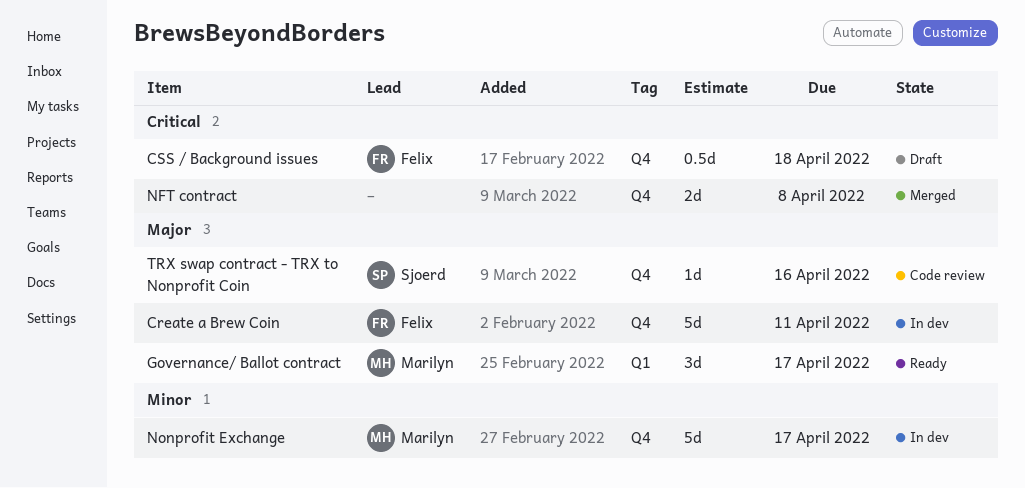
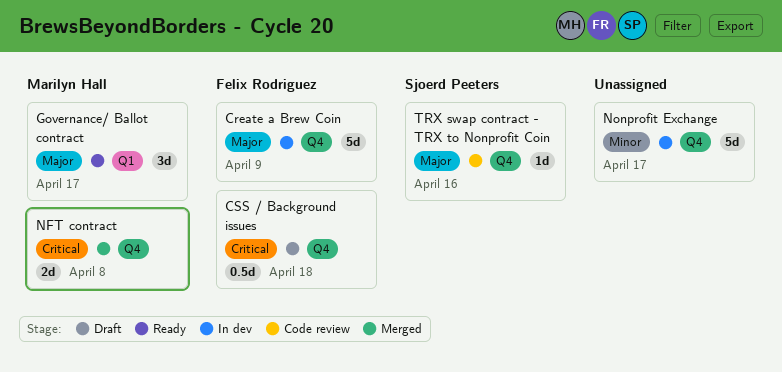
Create a Brew Coin, due: Apr 11 -> Apr 9
NFT contract, owner: none -> Marilyn Hall
Nonprofit Exchange, owner: Marilyn Hall -> none

